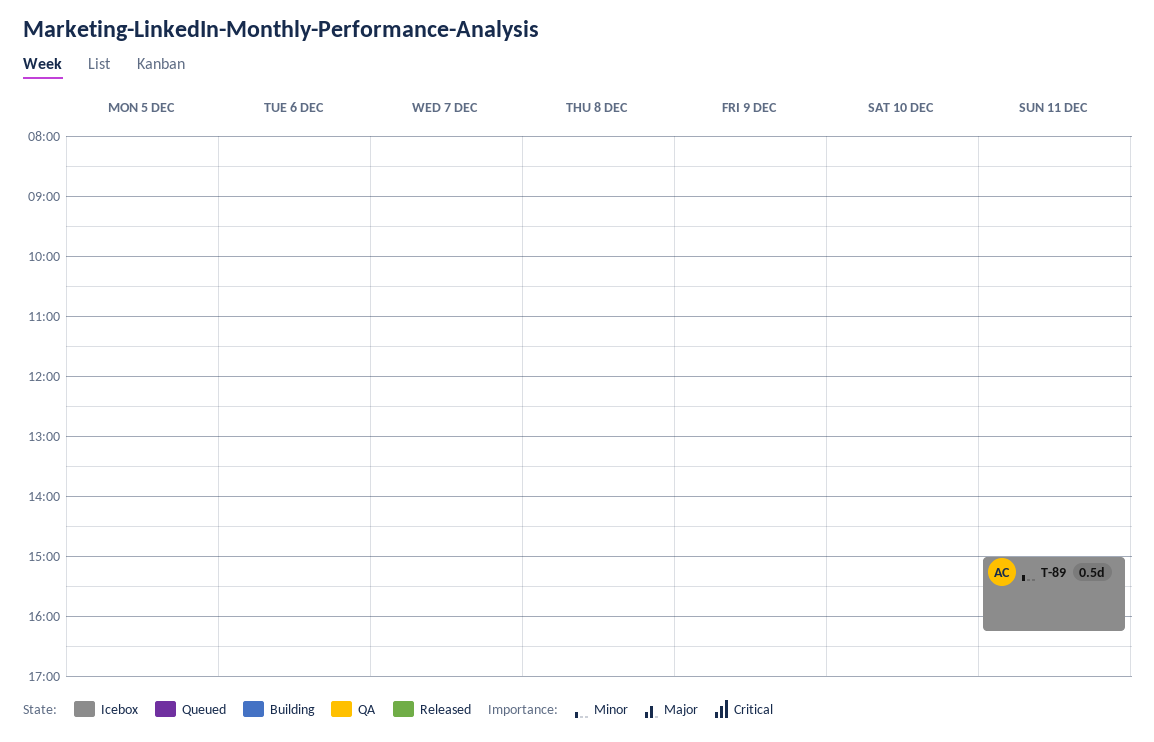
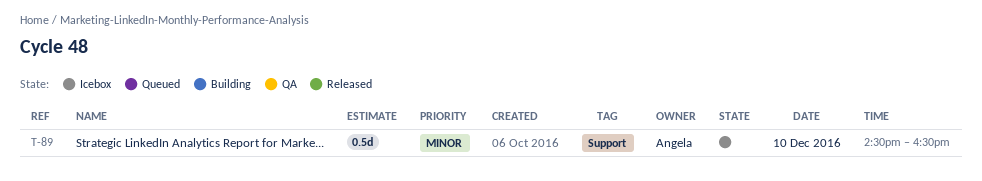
T-89, day: Dec 11 -> Dec 10
T-89, begins: 15:00 -> 14:30
T-89, ends: 16:15 -> 16:30

